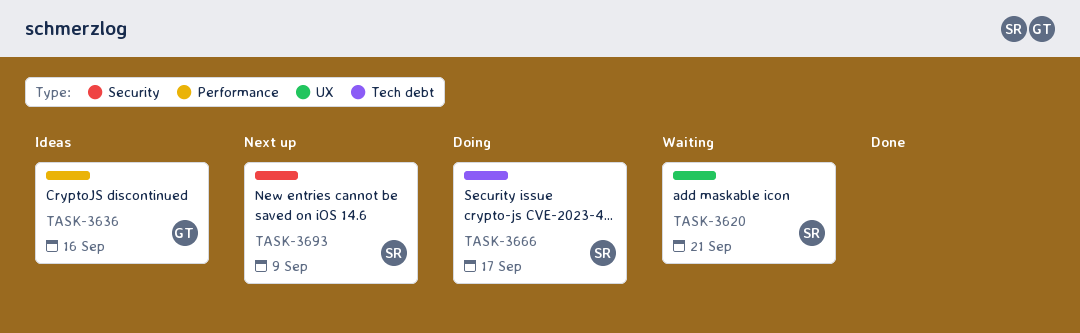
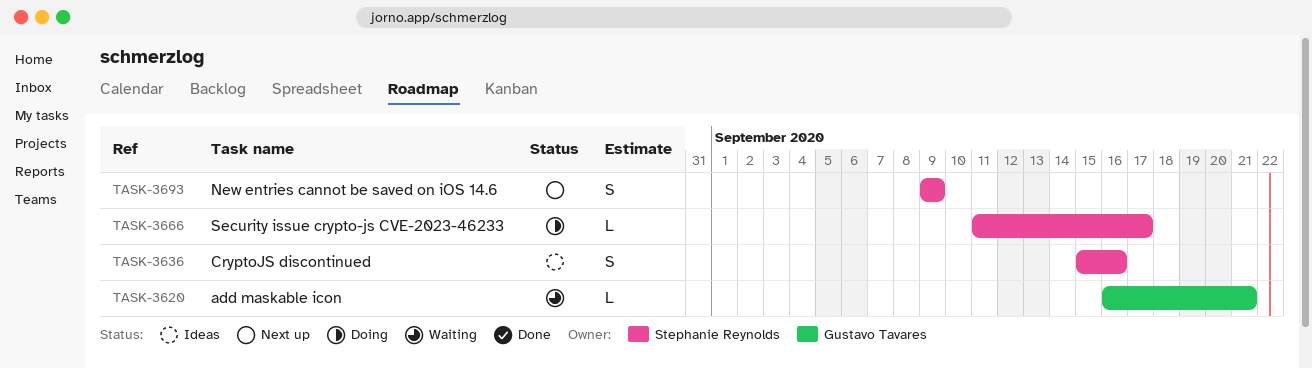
TASK-3620, owner: Stephanie Reynolds -> Gustavo Tavares
TASK-3636, owner: Gustavo Tavares -> Stephanie Reynolds

